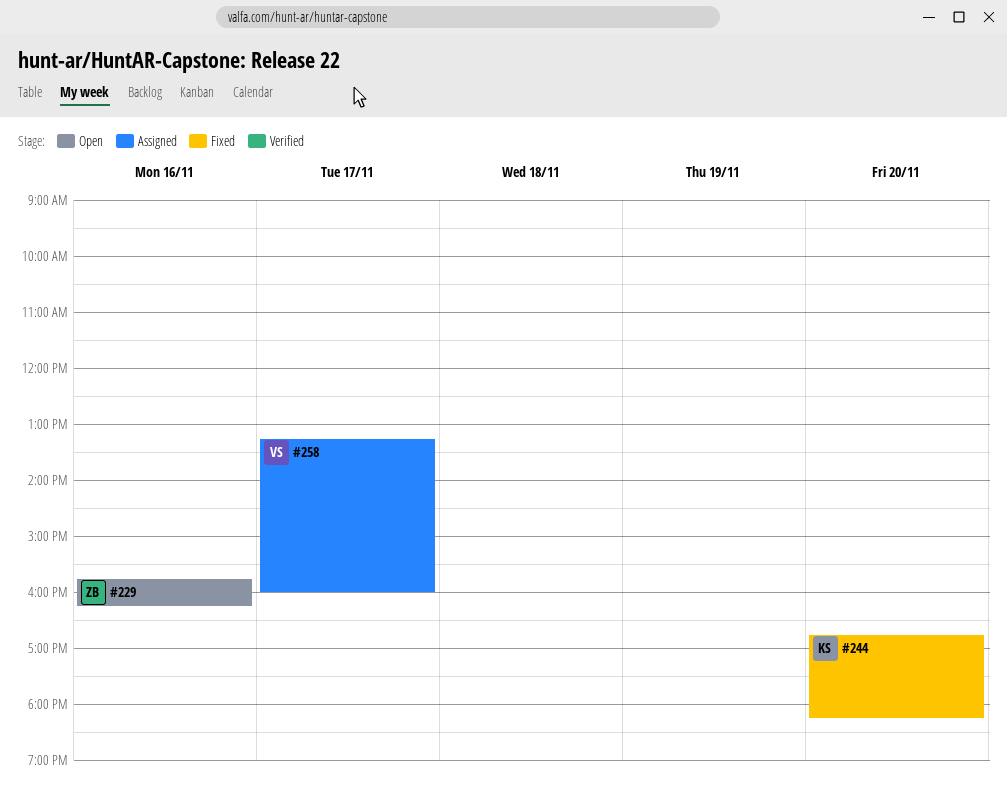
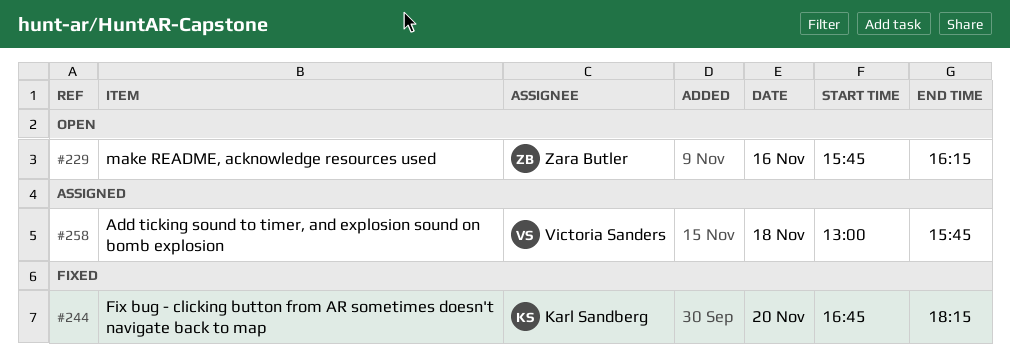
#258, day: Nov 17 -> Nov 18
#258, begins: 13:15 -> 13:00
#258, ends: 16:00 -> 15:45

